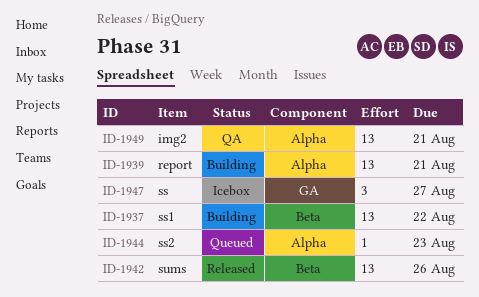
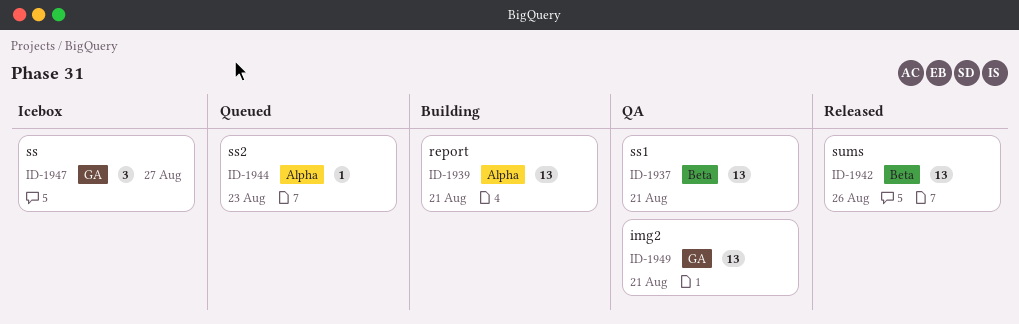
ID-1937, status: Building -> QA
ID-1937, due: Aug 22 -> Aug 21
ID-1949, label: Alpha -> GA

